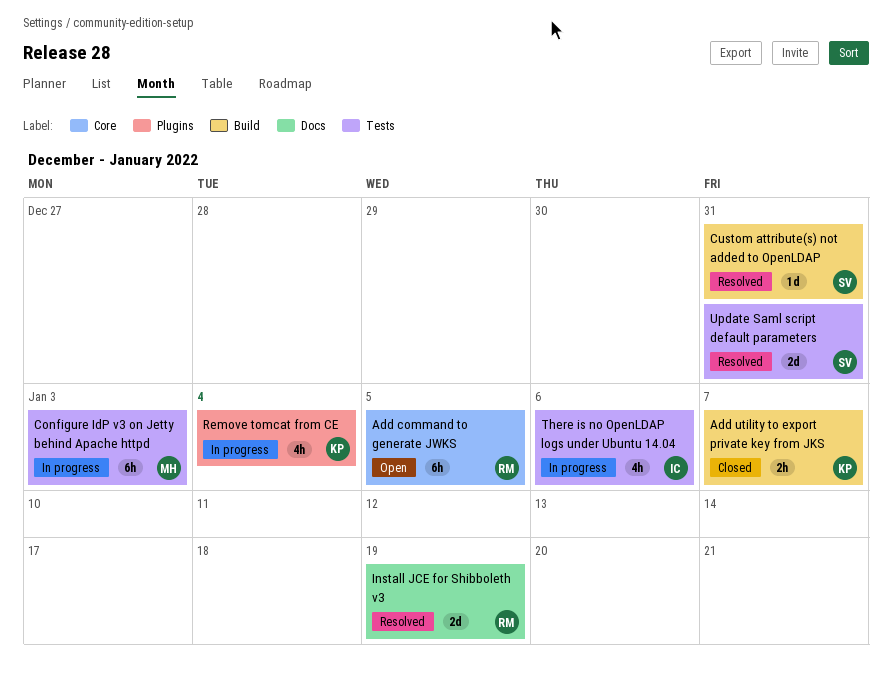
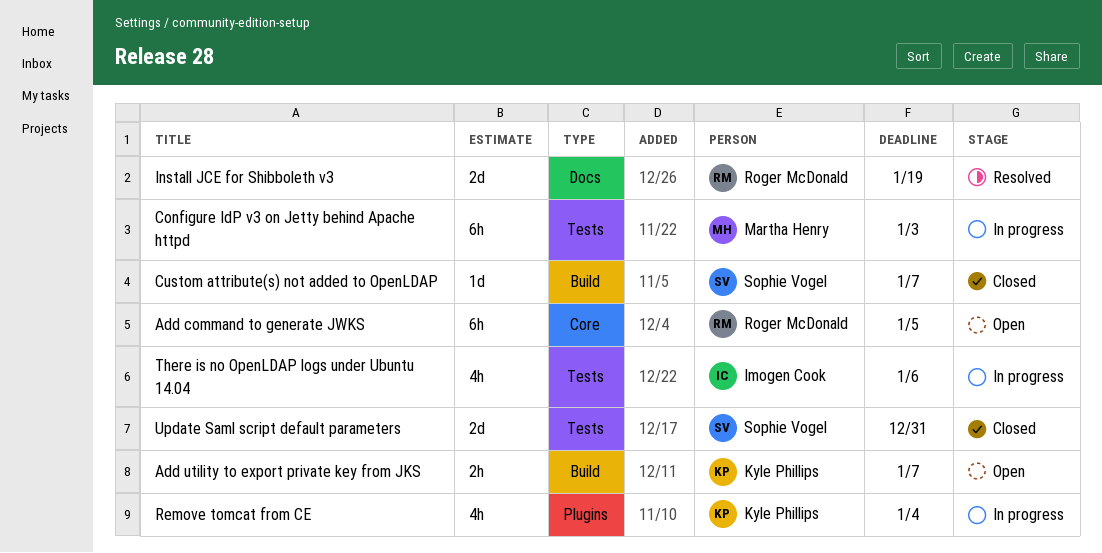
Add utility to export private key from JKS, status: Closed -> Open
Custom attribute(s) not added to OpenLDAP, status: Resolved -> Closed
Custom attribute(s) not added to OpenLDAP, due: Dec 31 -> Jan 7
Update Saml script default parameters, status: Resolved -> Closed

